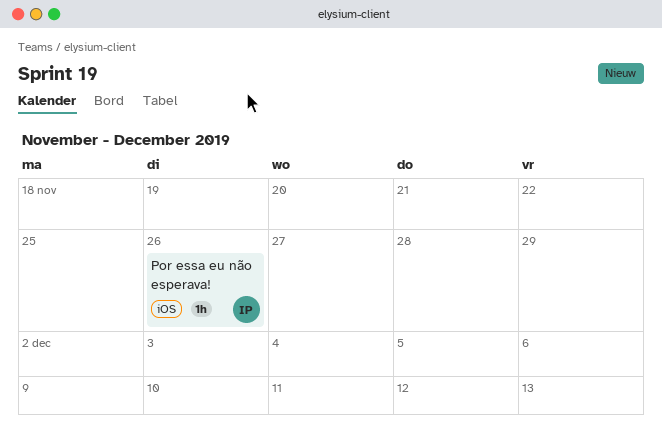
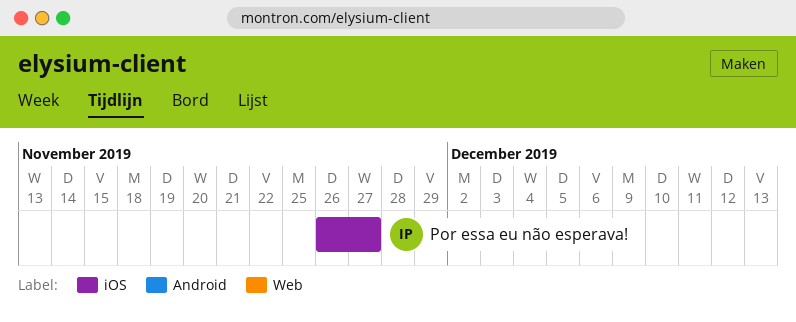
Por essa eu não esperava!, due: Nov 26 -> Nov 27

